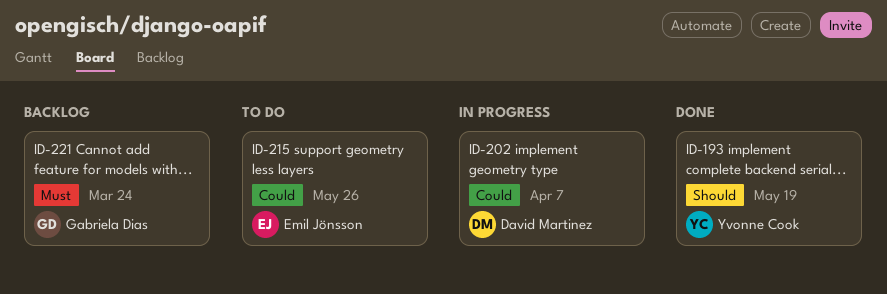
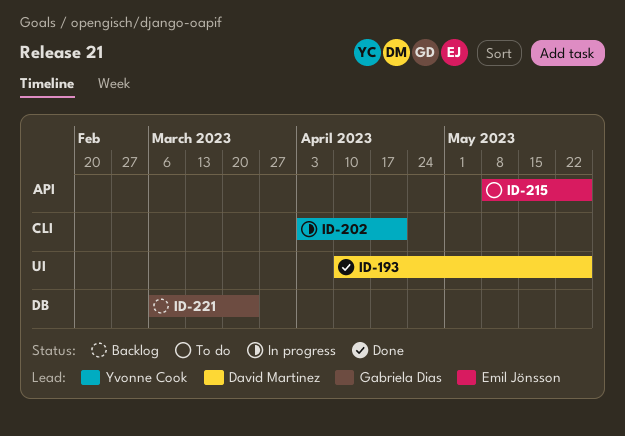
ID-193, owner: Yvonne Cook -> David Martinez
ID-193, due: May 19 -> May 26
ID-202, owner: David Martinez -> Yvonne Cook
ID-202, due: Apr 7 -> Apr 21

